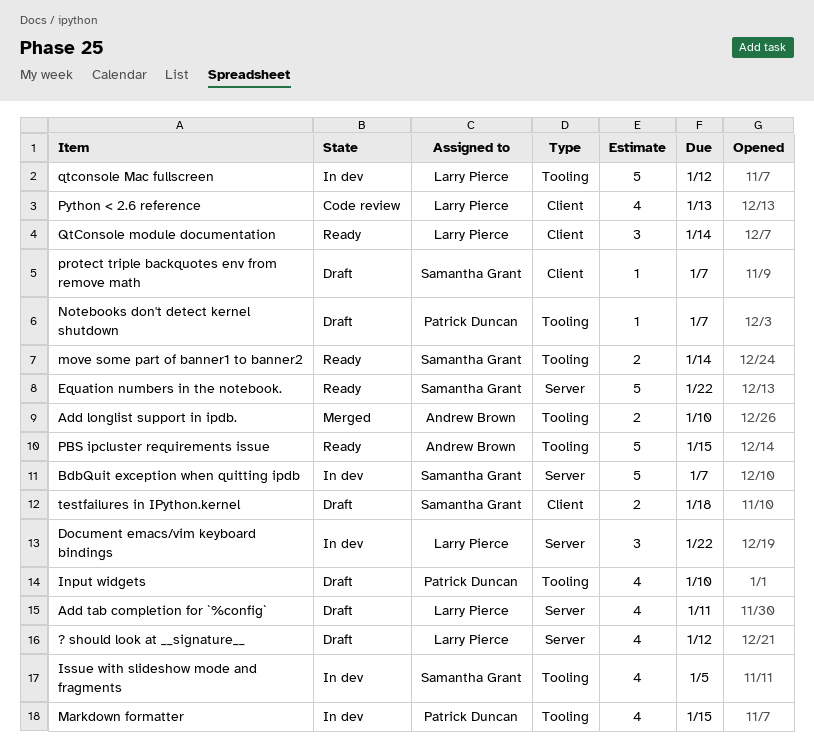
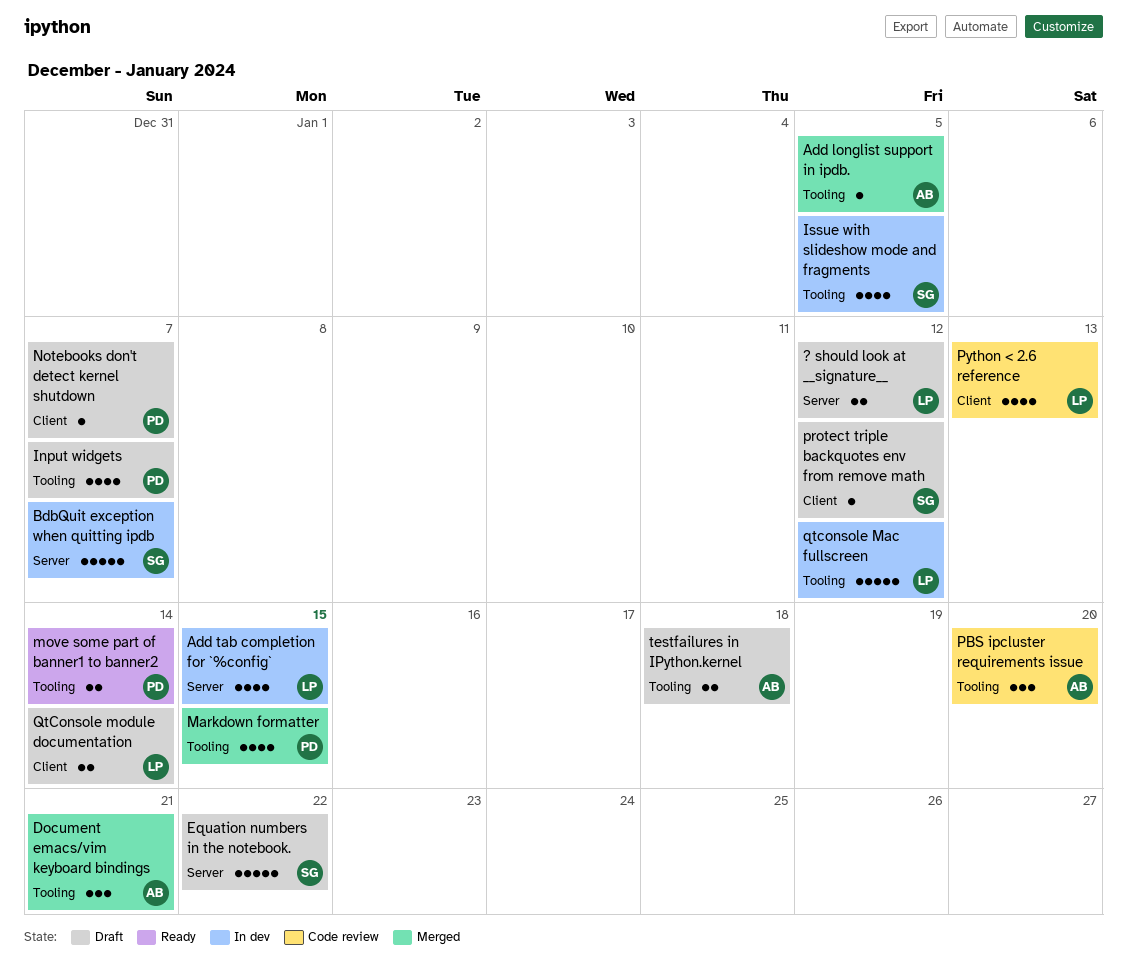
? should look at __signature__, estimate: 4 -> 2
Add longlist support in ipdb., estimate: 2 -> 1
Add longlist support in ipdb., due: Jan 10 -> Jan 5
Add tab completion for `%config`, status: Draft -> In dev
Add tab completion for `%config`, due: Jan 11 -> Jan 15
Document emacs/vim keyboard bindings, status: In dev -> Merged
Document emacs/vim keyboard bindings, owner: Larry Pierce -> Andrew Brown
Document emacs/vim keyboard bindings, label: Server -> Tooling
Document emacs/vim keyboard bindings, due: Jan 22 -> Jan 21
Equation numbers in the notebook., status: Ready -> Draft
Input widgets, due: Jan 10 -> Jan 7
Markdown formatter, status: In dev -> Merged
move some part of banner1 to banner2, owner: Samantha Grant -> Patrick Duncan
Notebooks don't detect kernel shutdown, label: Tooling -> Client
PBS ipcluster requirements issue, status: Ready -> Code review
PBS ipcluster requirements issue, estimate: 5 -> 3
PBS ipcluster requirements issue, due: Jan 15 -> Jan 20
protect triple backquotes env from remove math, due: Jan 7 -> Jan 12
QtConsole module documentation, status: Ready -> Draft
QtConsole module documentation, estimate: 3 -> 2
testfailures in IPython.kernel, owner: Samantha Grant -> Andrew Brown
testfailures in IPython.kernel, label: Client -> Tooling

